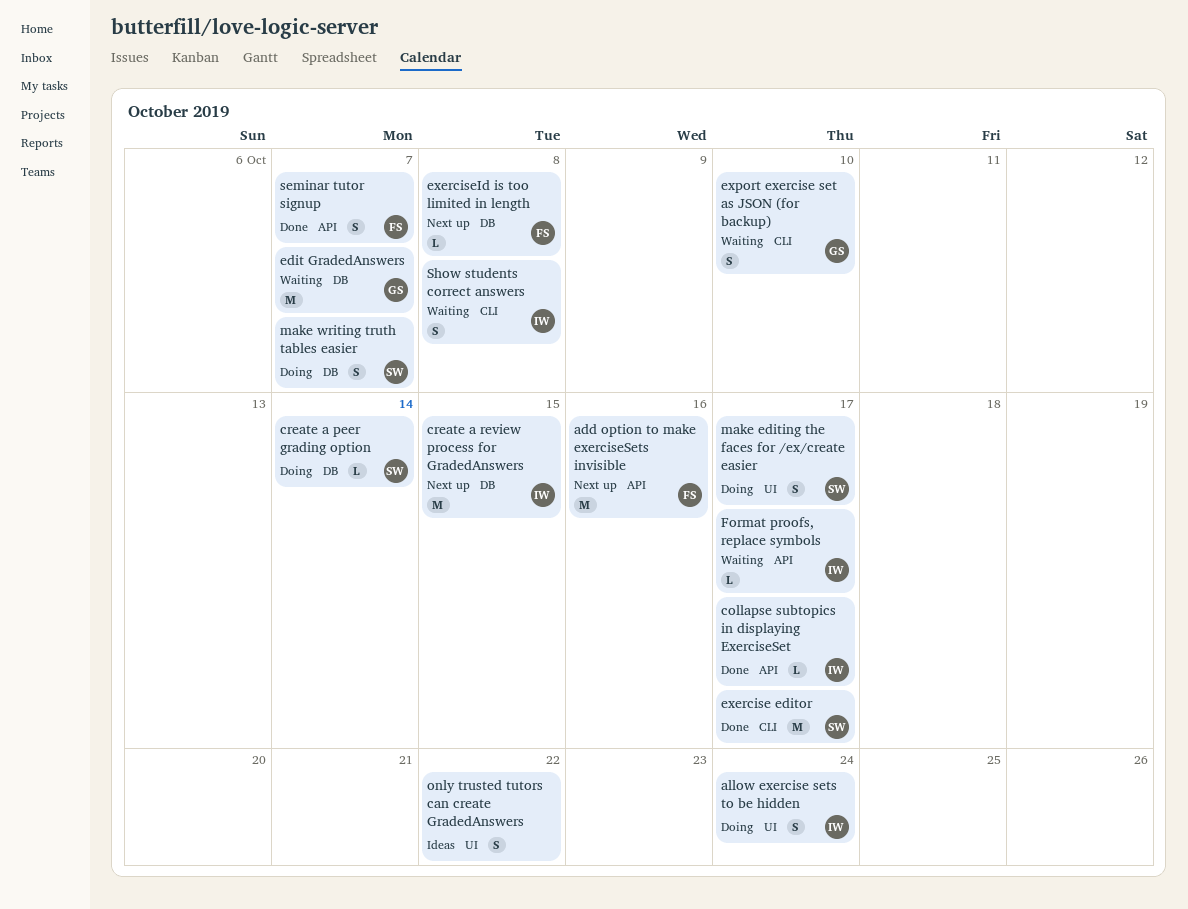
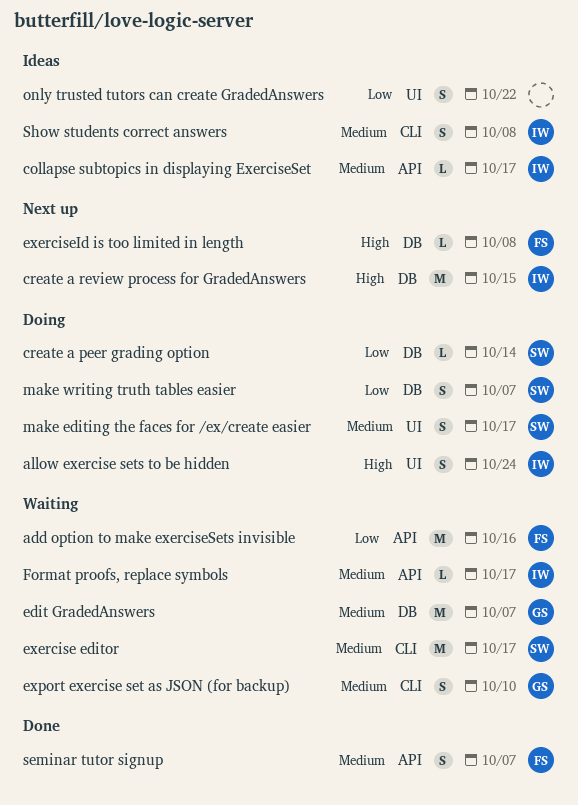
add option to make exerciseSets invisible, status: Next up -> Waiting
collapse subtopics in displaying ExerciseSet, status: Done -> Ideas
exercise editor, status: Done -> Waiting
Show students correct answers, status: Waiting -> Ideas

